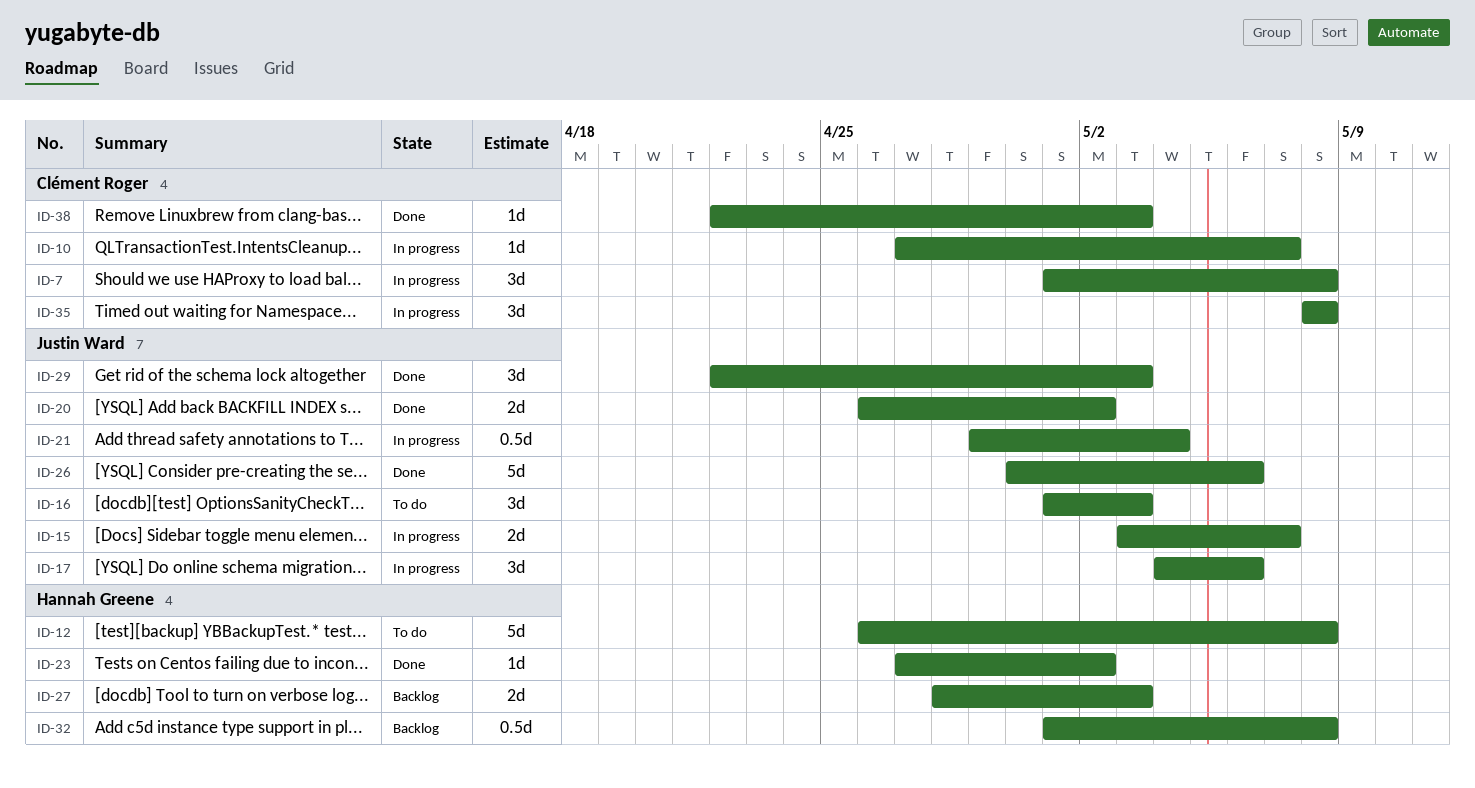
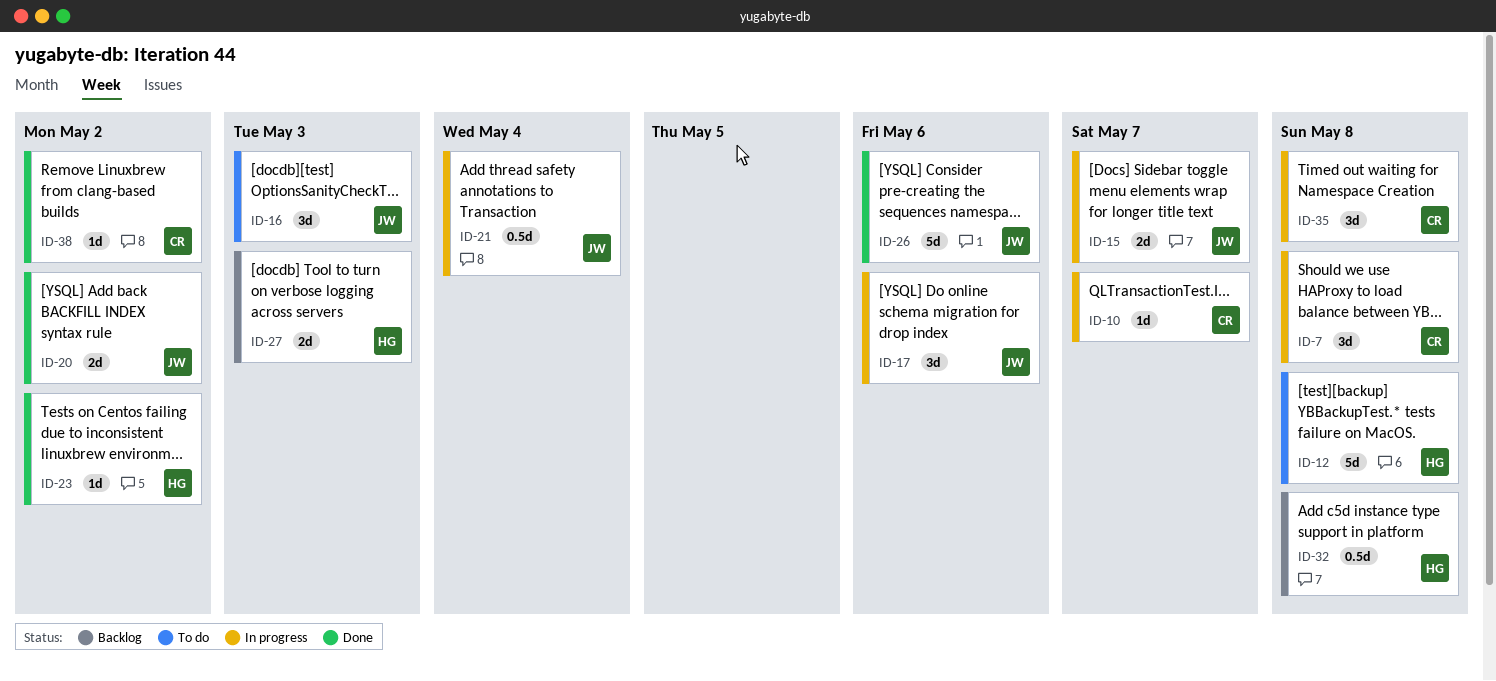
ID-29: present -> none
ID-38, due: May 3 -> May 2

